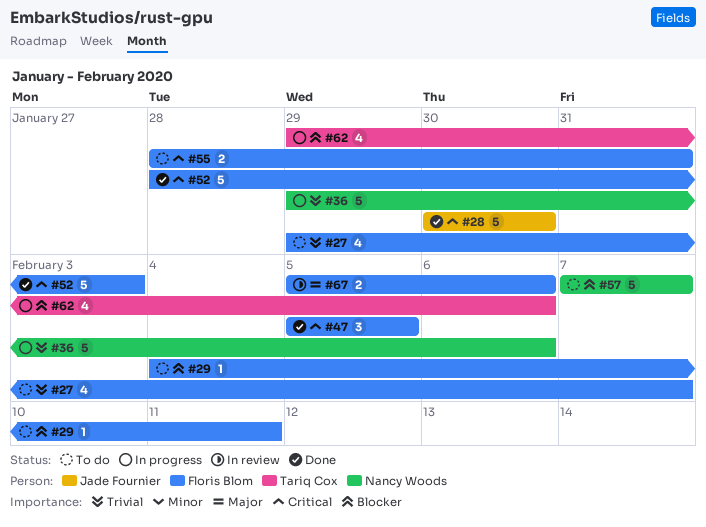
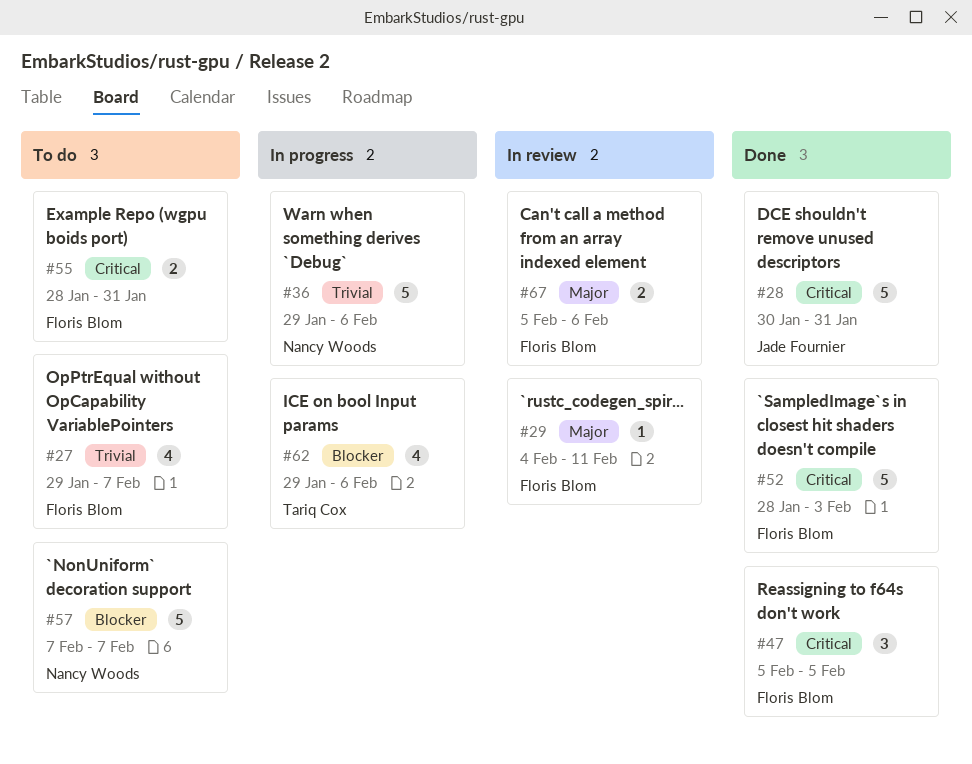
#28, due: Jan 30 -> Jan 31
#29, status: To do -> In review
#29, priority: Blocker -> Major

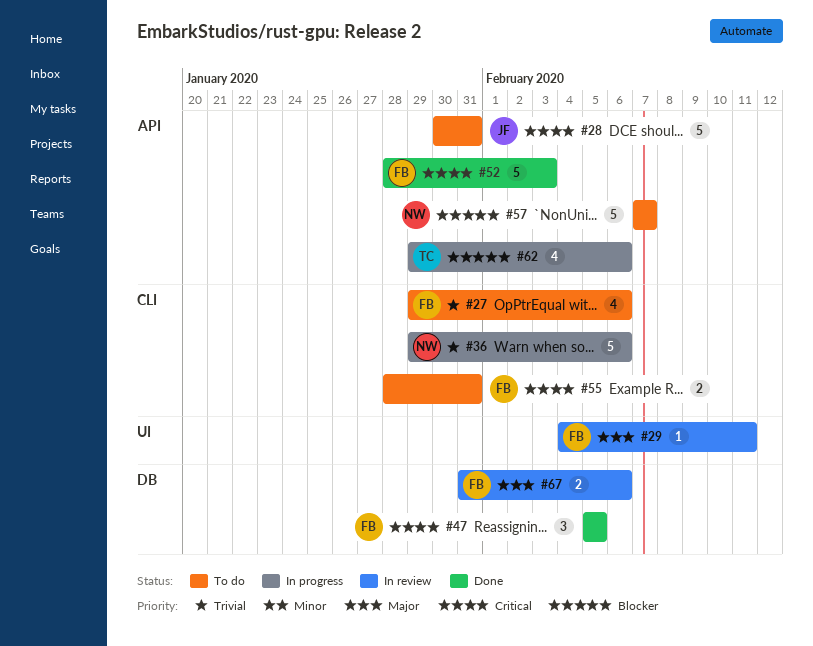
#27, due: Feb 7 -> Feb 6
#28, status: Done -> To do
#67, start: Feb 5 -> Jan 31

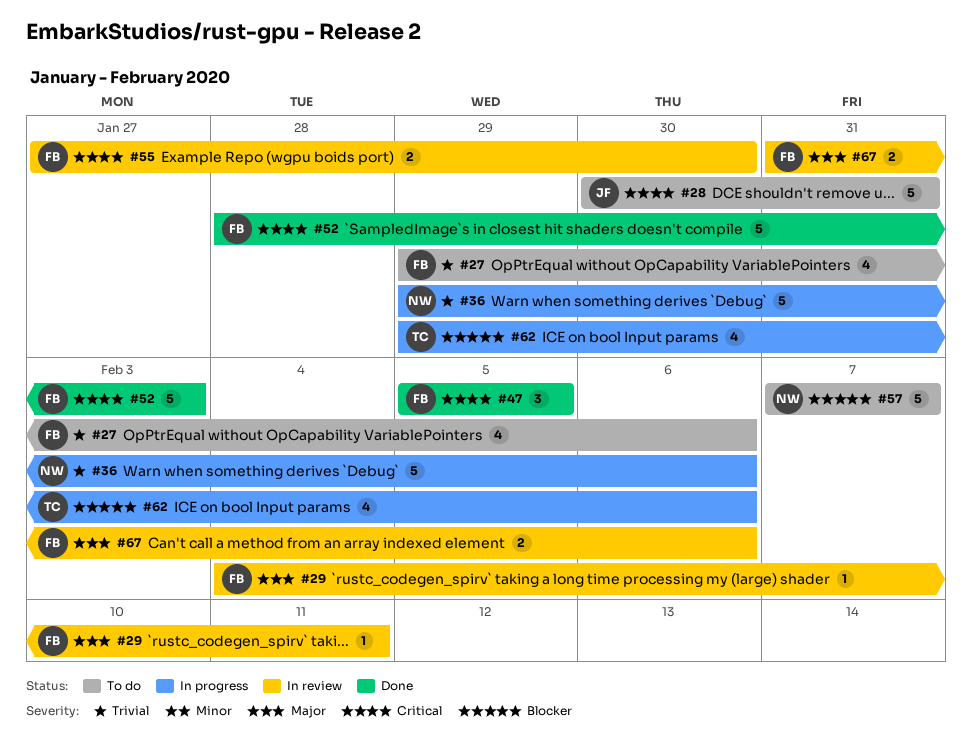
#55, status: To do -> In review
#55, start: Jan 28 -> Jan 27
#55, due: Jan 31 -> Jan 30

